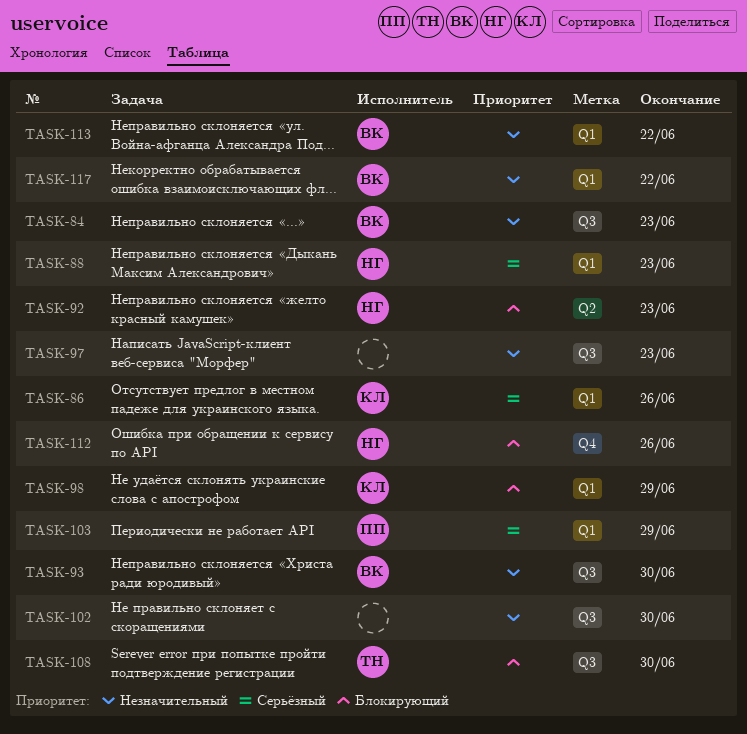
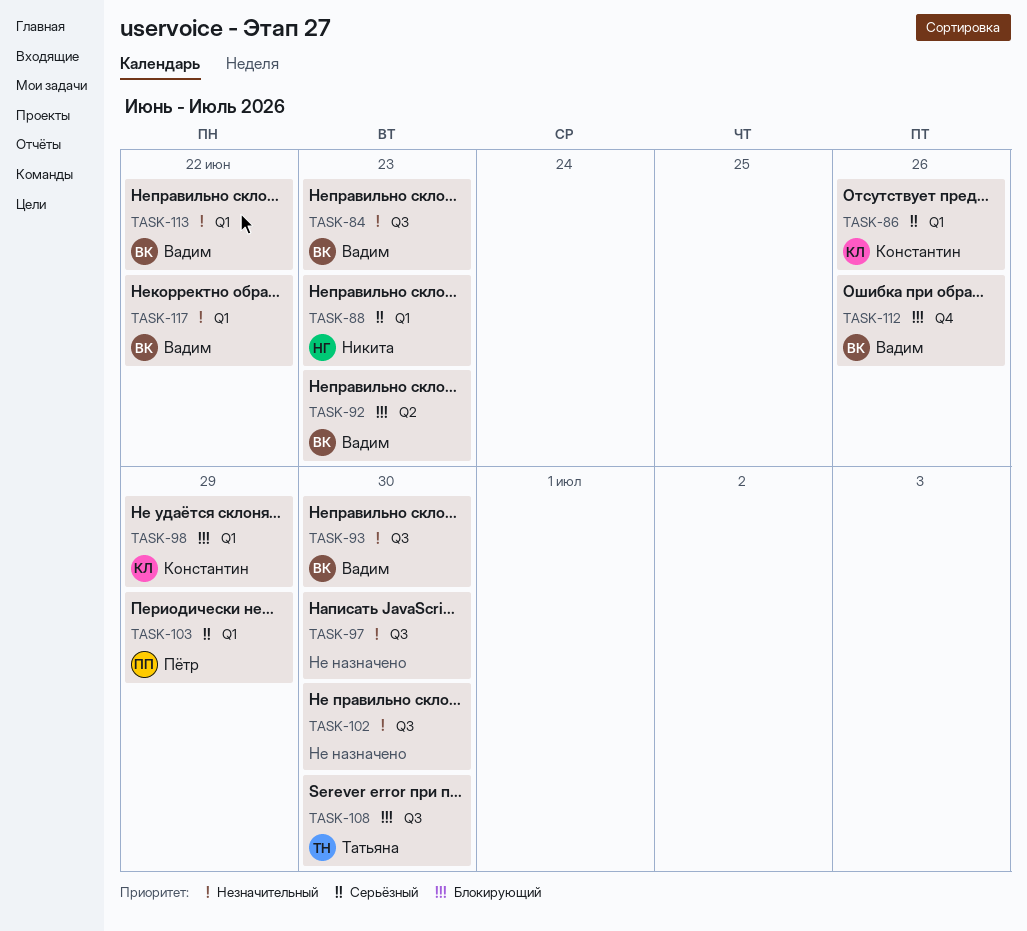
TASK-92, owner: Никита -> Вадим
TASK-97, due: Jun 23 -> Jun 30
TASK-112, owner: Никита -> Вадим

